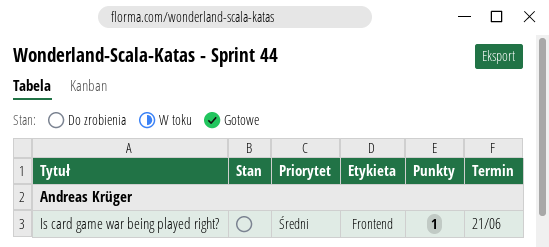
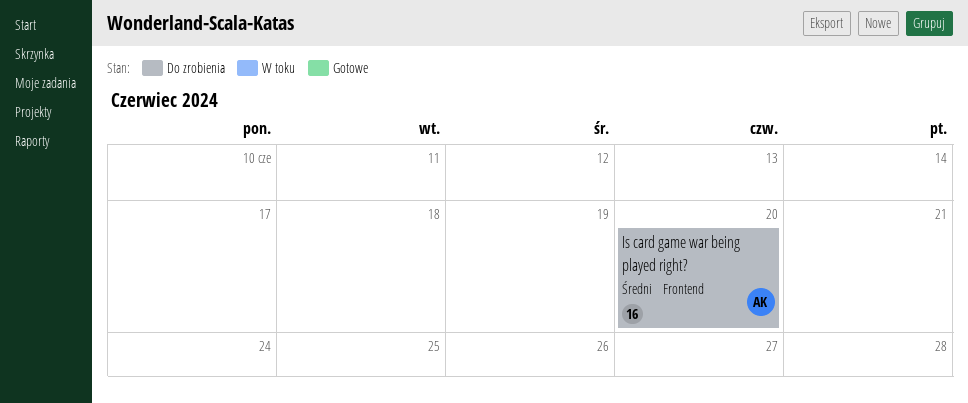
Is card game war being played right?, estimate: 1 -> 16
Is card game war being played right?, due: Jun 21 -> Jun 20

